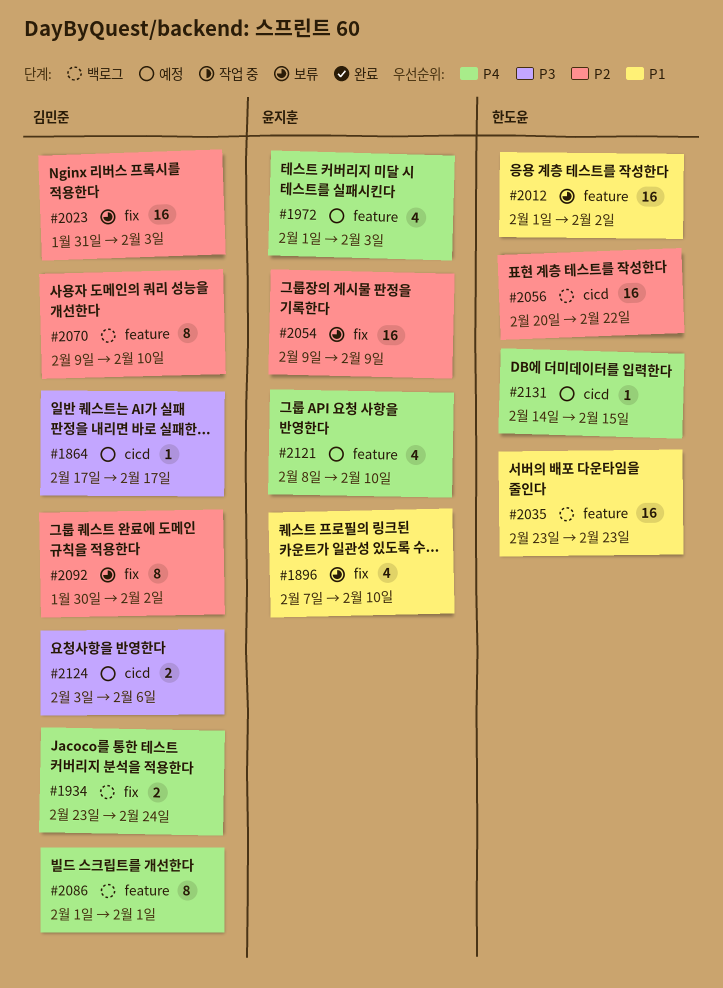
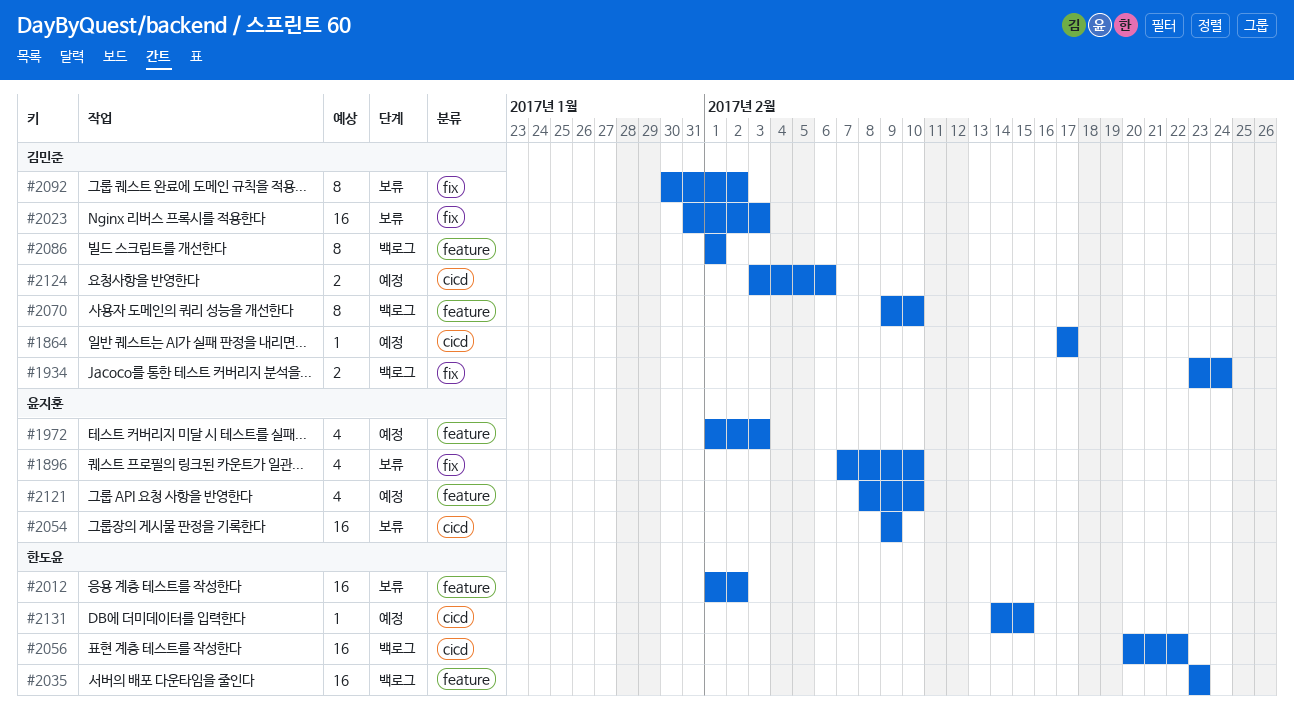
#2054, label: fix -> cicd

